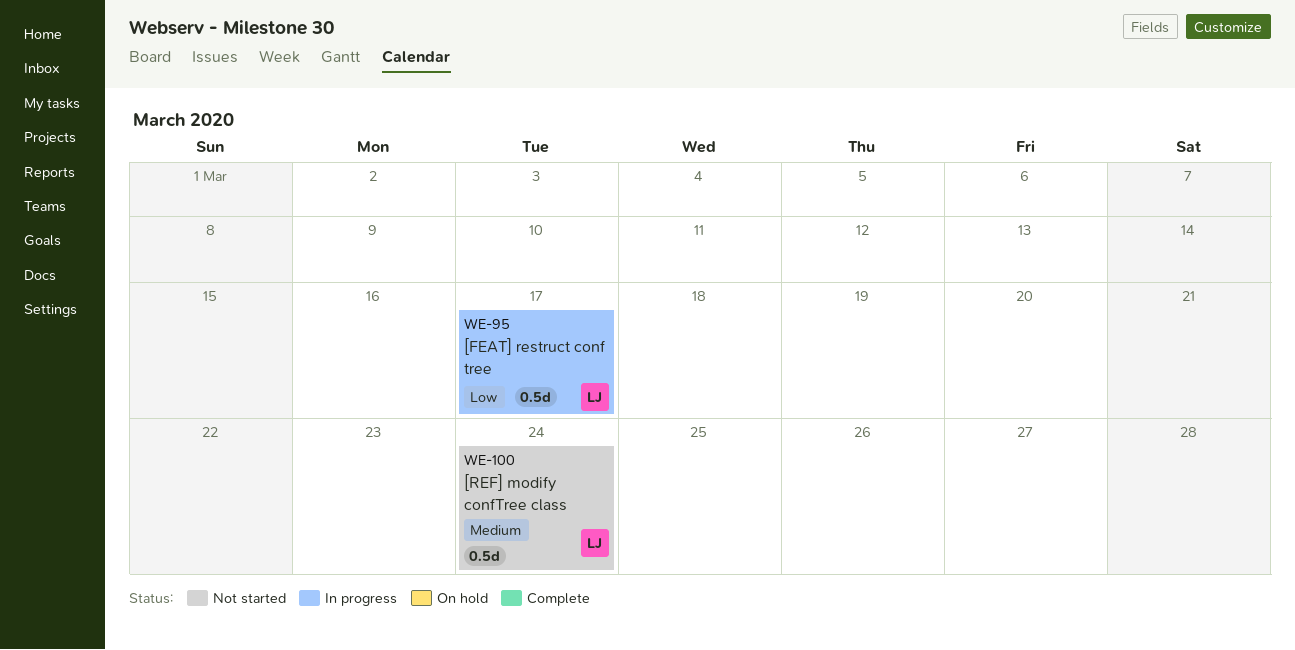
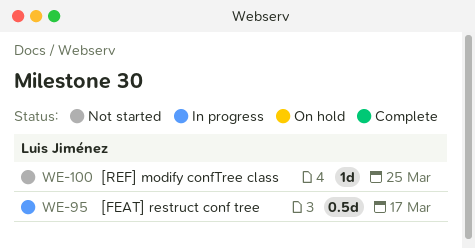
WE-100, estimate: 0.5d -> 1d
WE-100, due: Mar 24 -> Mar 25

